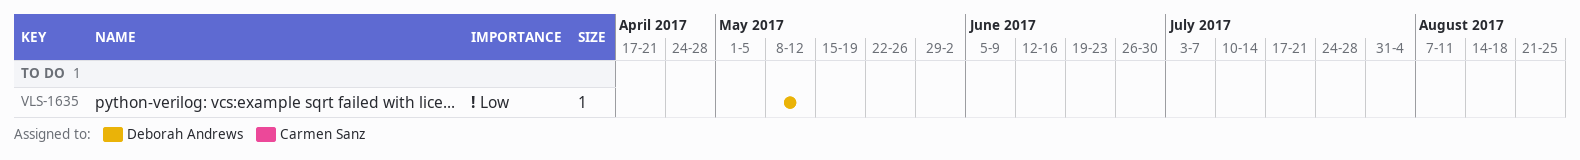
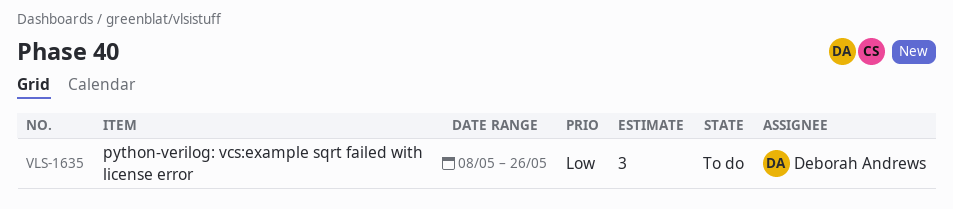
VLS-1635, estimate: 1 -> 3
VLS-1635, due: May 12 -> May 26

